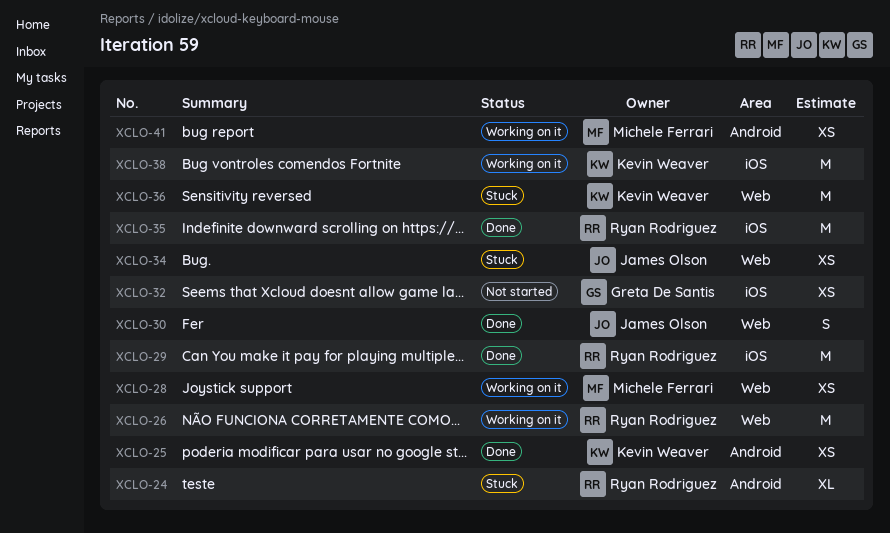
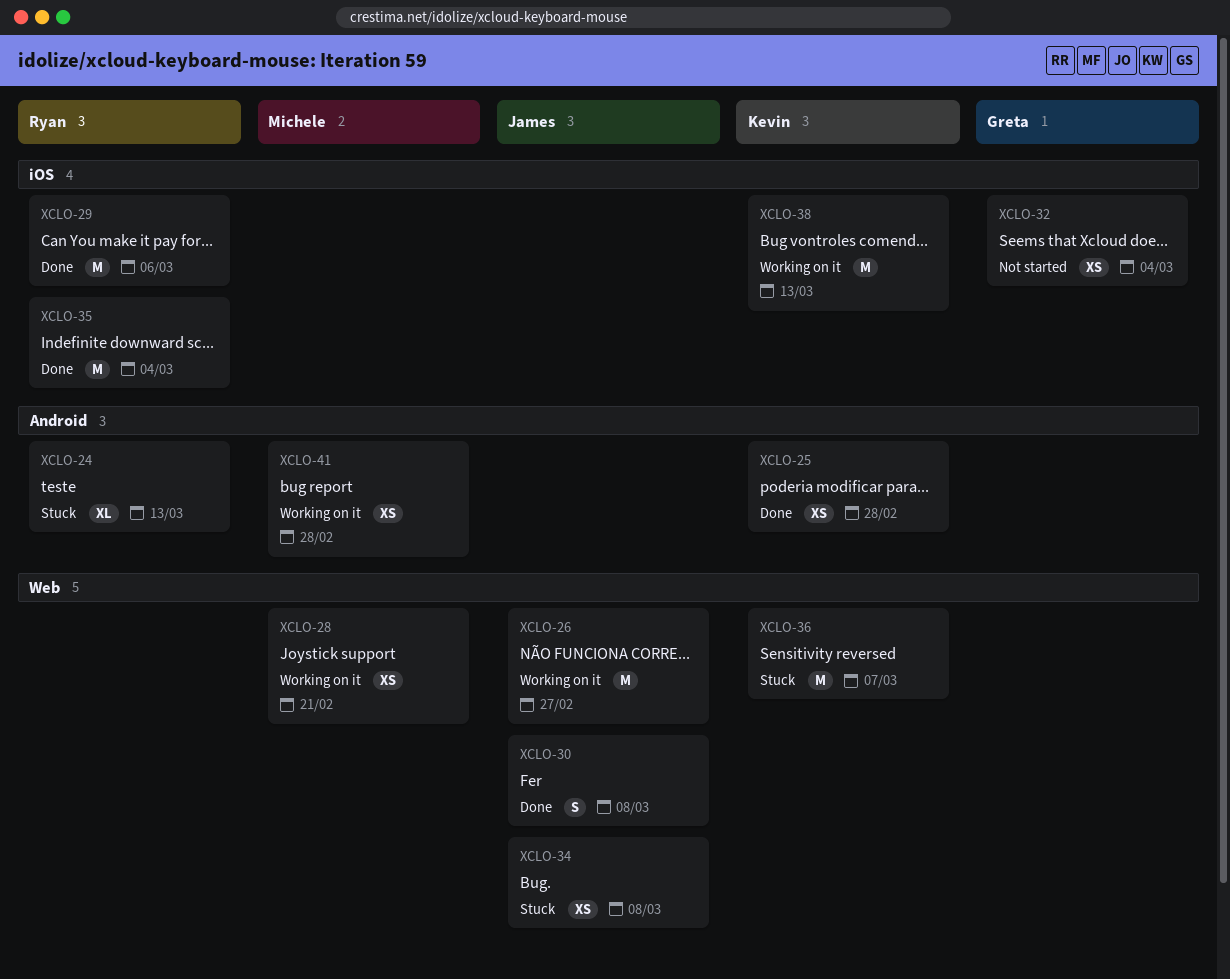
XCLO-26, owner: Ryan Rodriguez -> James Olson

